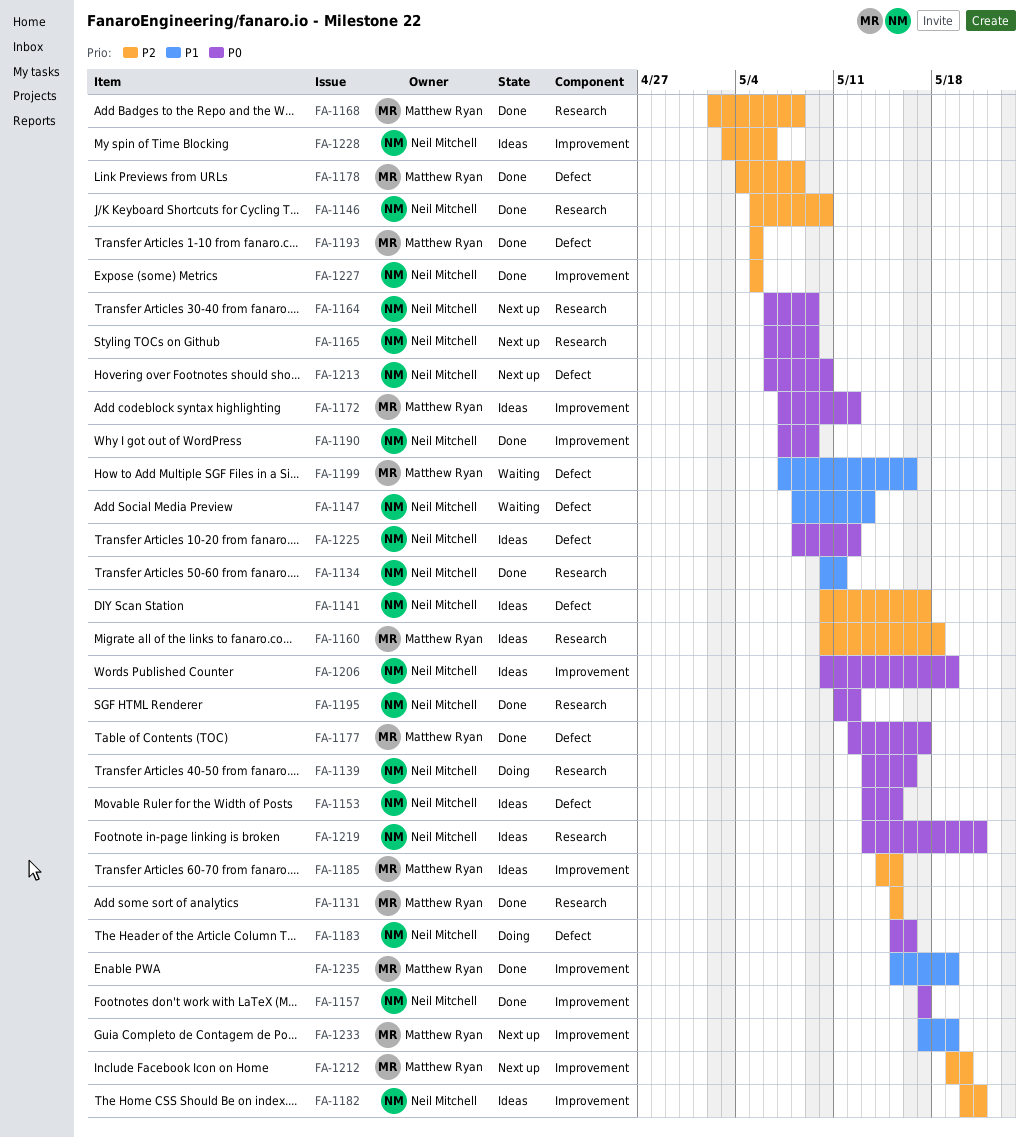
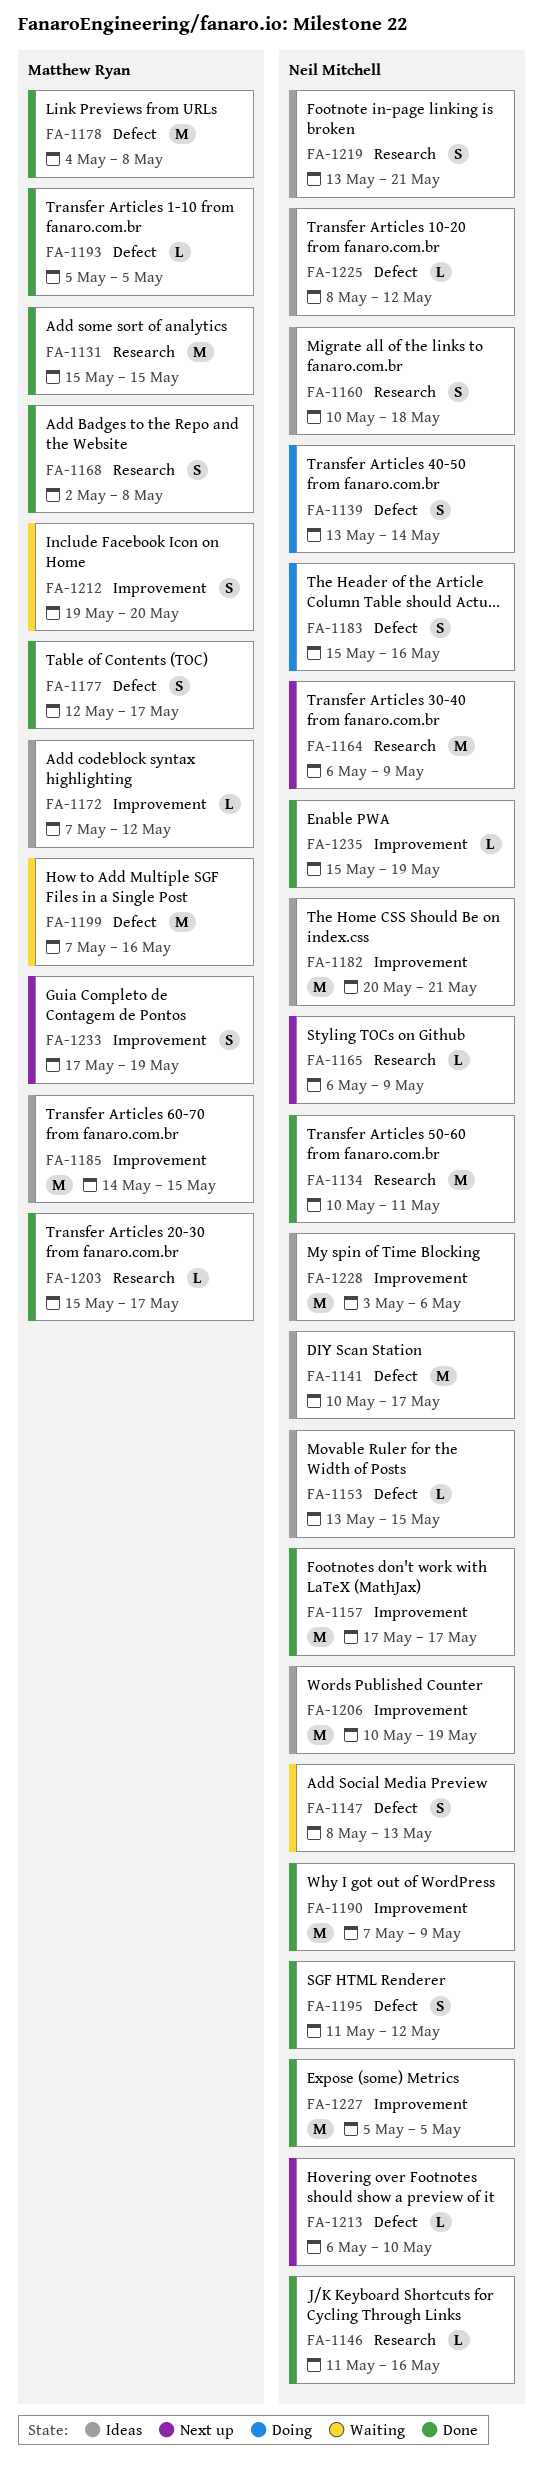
FA-1139, label: Research -> Defect
FA-1139, due: May 16 -> May 14
FA-1146, start: May 5 -> May 11
FA-1146, due: May 10 -> May 16
FA-1160, owner: Matthew Ryan -> Neil Mitchell
FA-1195, label: Research -> Defect
FA-1203: none -> present
FA-1212, status: Next up -> Waiting
FA-1235, owner: Matthew Ryan -> Neil Mitchell

